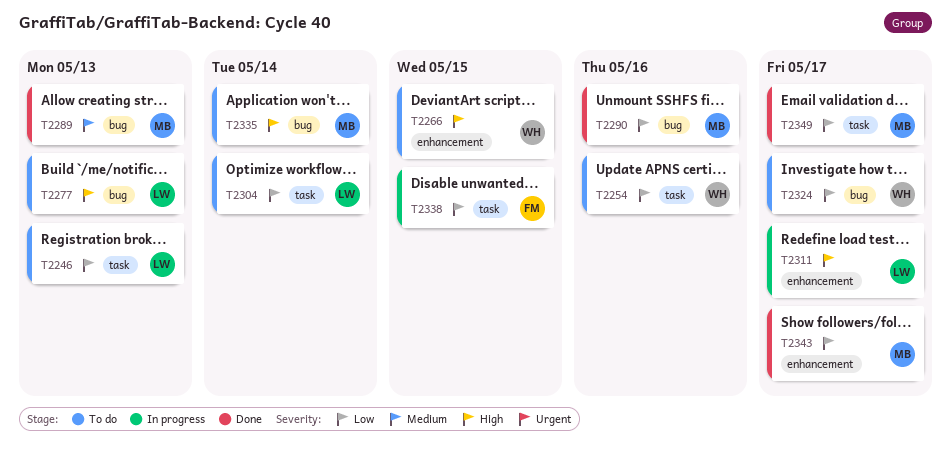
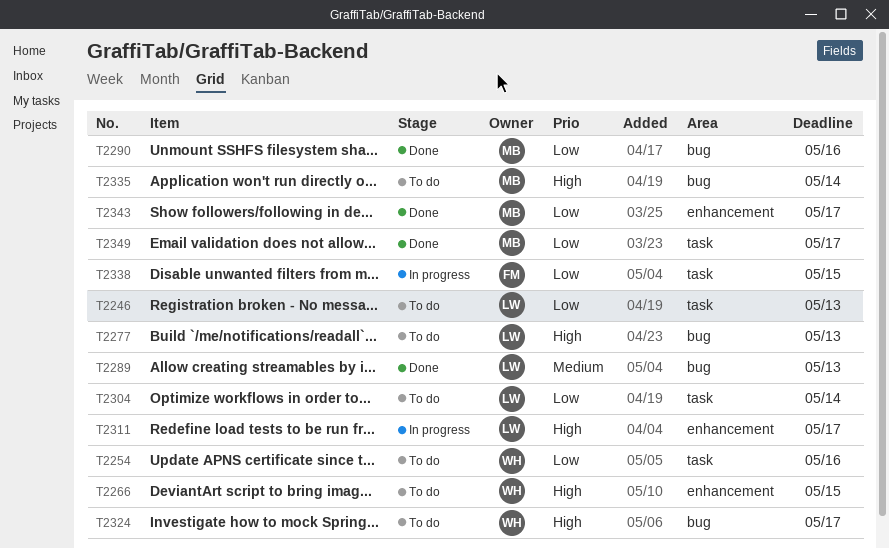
T2289, owner: MB -> LW
T2324, priority: Low -> High

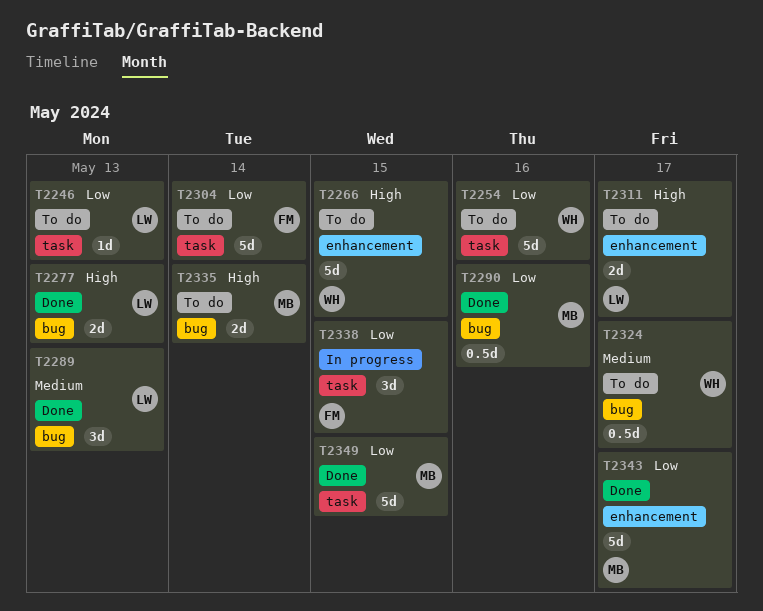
T2277, status: To do -> Done
T2304, owner: LW -> FM
T2311, status: In progress -> To do
T2324, priority: High -> Medium
T2349, due: May 17 -> May 15

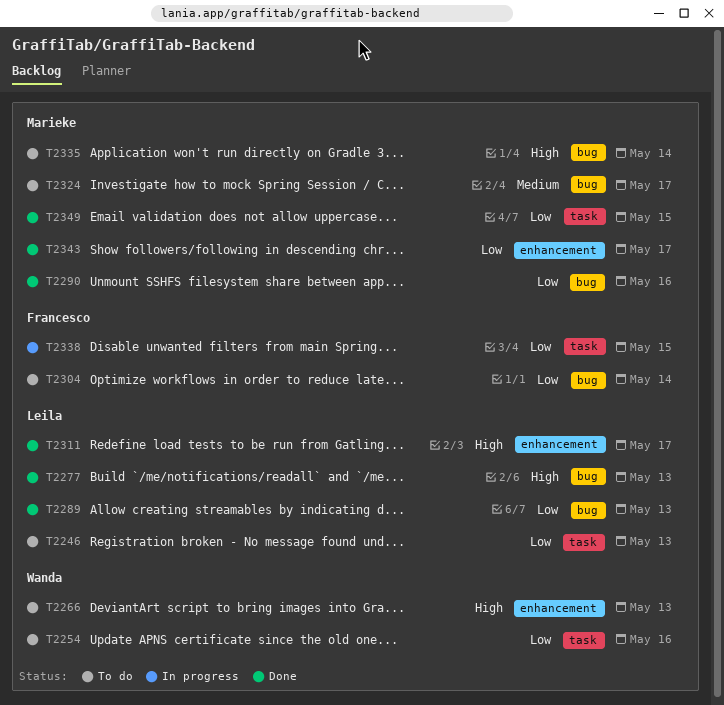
T2266, due: May 15 -> May 13
T2289, priority: Medium -> Low
T2304, label: task -> bug
T2311, status: To do -> Done
T2324, owner: Wanda -> Marieke

